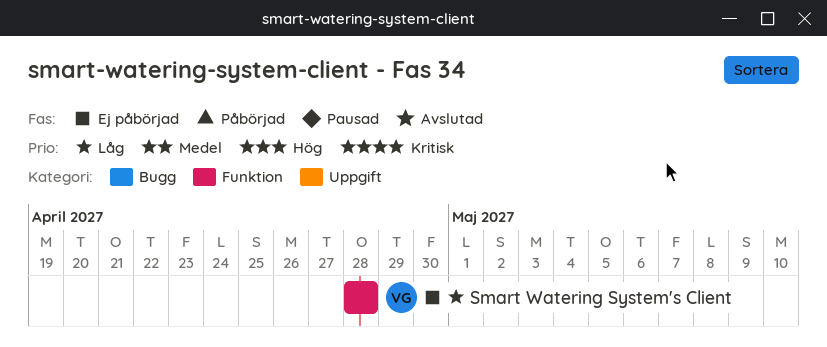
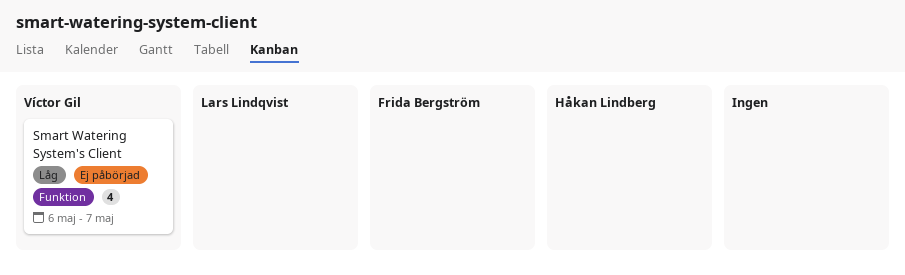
Smart Watering System's Client, start: Apr 28 -> May 6
Smart Watering System's Client, due: Apr 28 -> May 7

